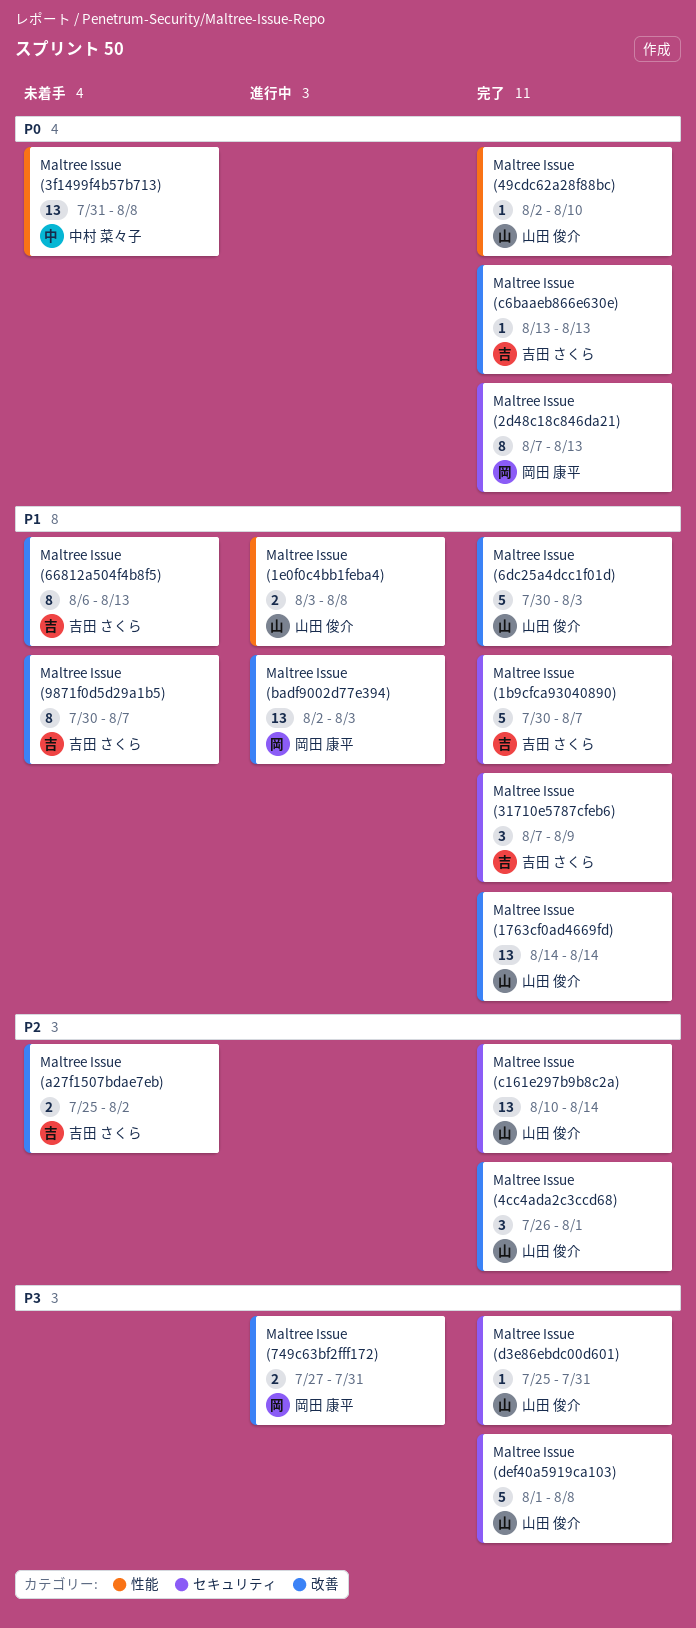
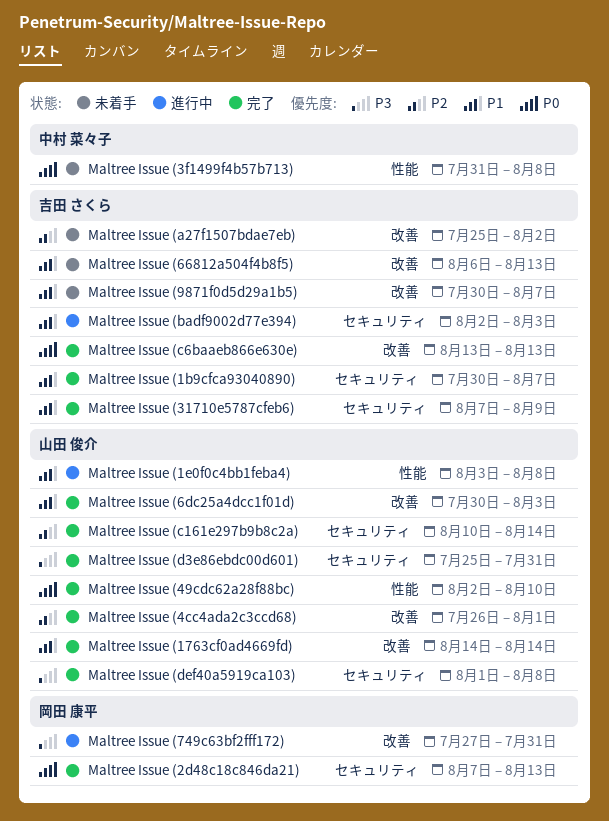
Maltree Issue (badf9002d77e394), owner: 岡田 康平 -> 吉田 さくら
Maltree Issue (badf9002d77e394), label: 改善 -> セキュリティ

